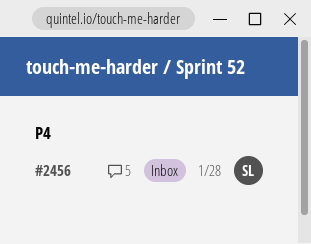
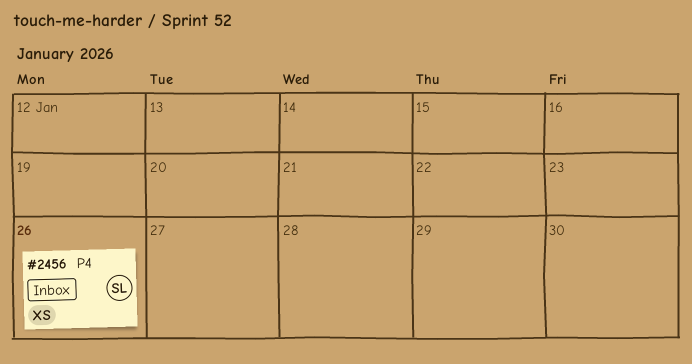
#2456, due: Jan 28 -> Jan 26

